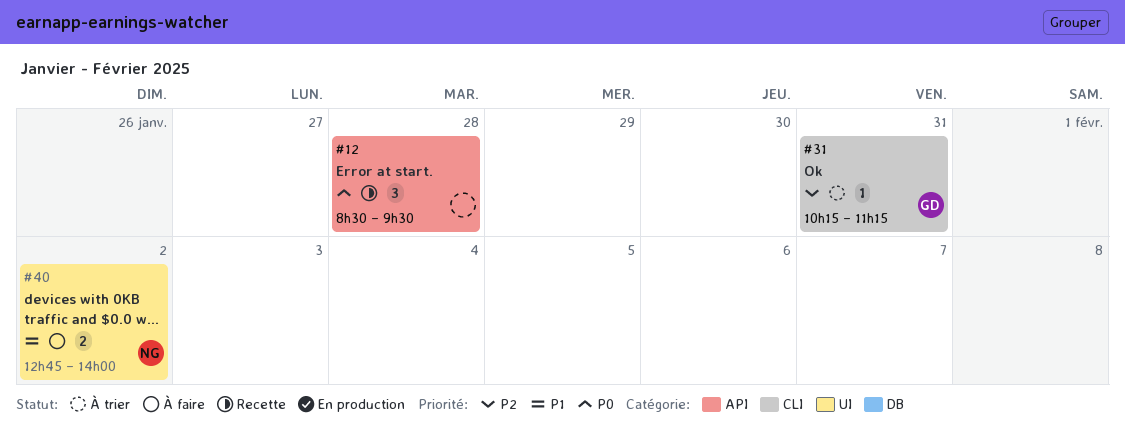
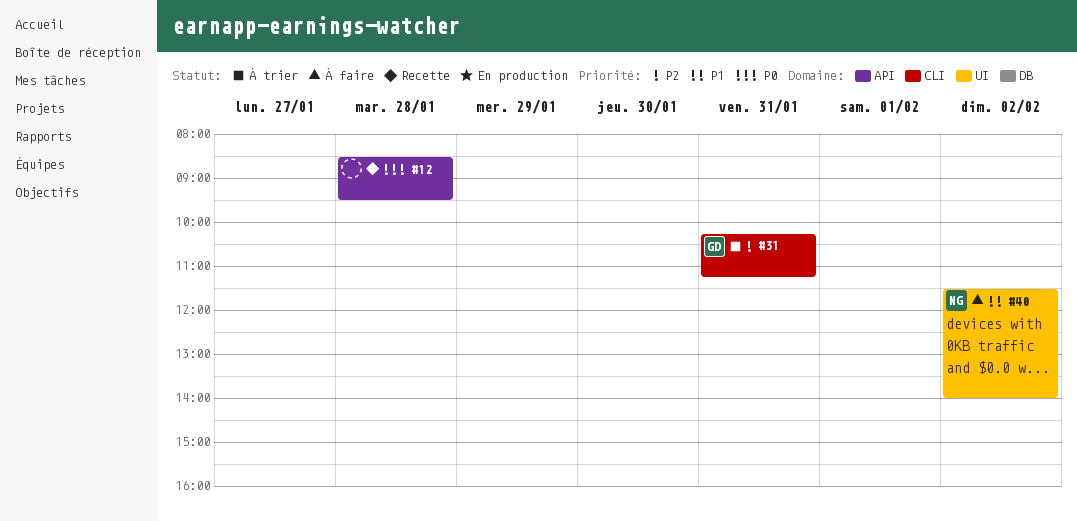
#40, begins: 12:45 -> 11:30

